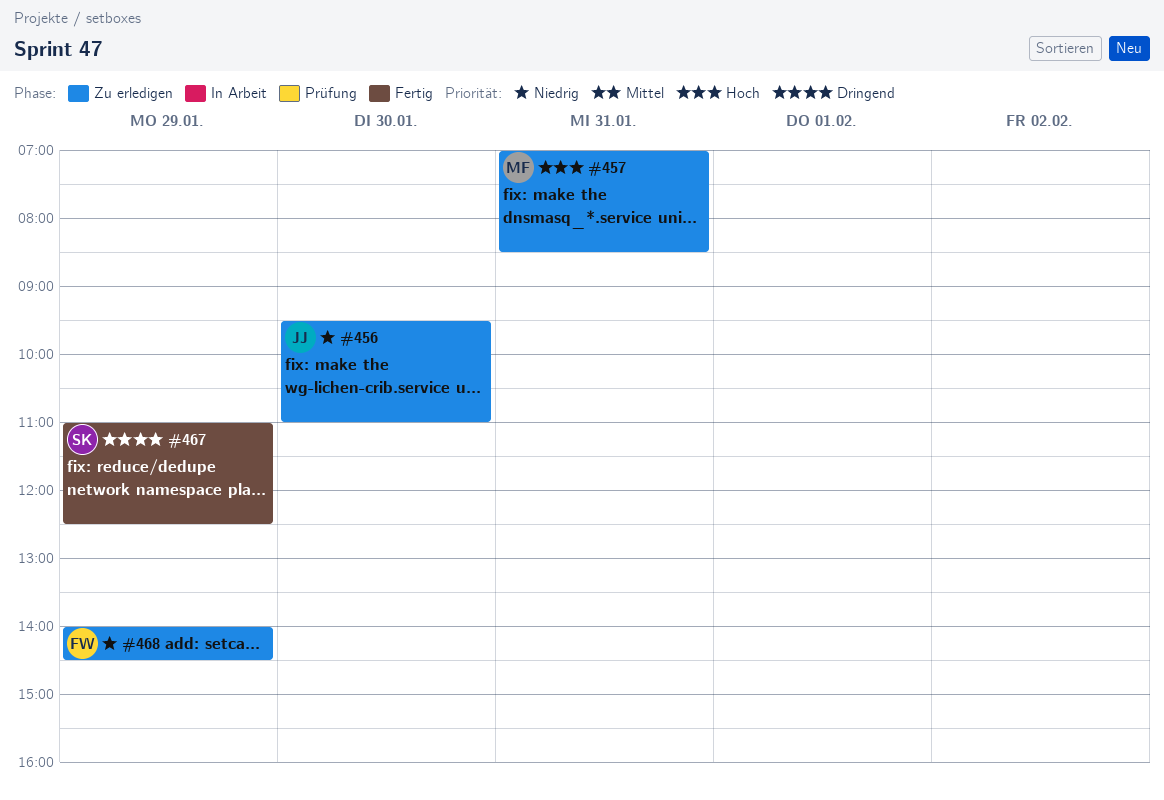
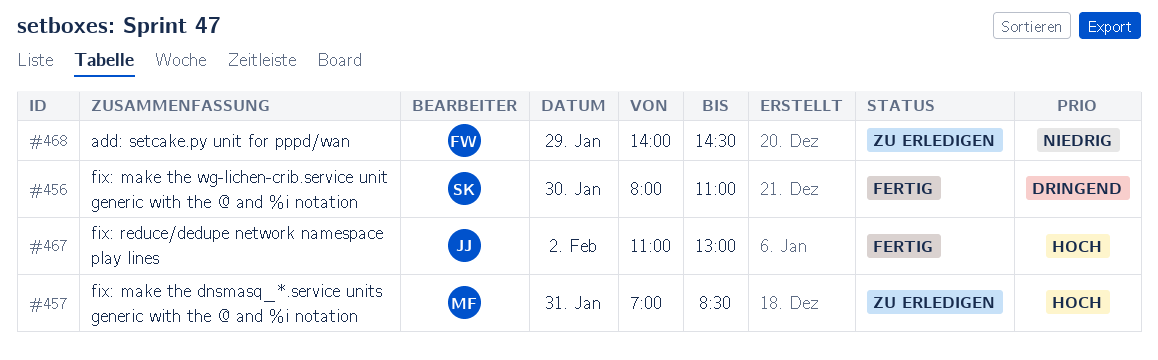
#456, status: Zu erledigen -> Fertig
#456, owner: JJ -> SK
#456, priority: Niedrig -> Dringend
#456, begins: 09:30 -> 08:00
#467, owner: SK -> JJ
#467, priority: Dringend -> Hoch
#467, day: Jan 29 -> Feb 2
#467, ends: 12:30 -> 13:00

